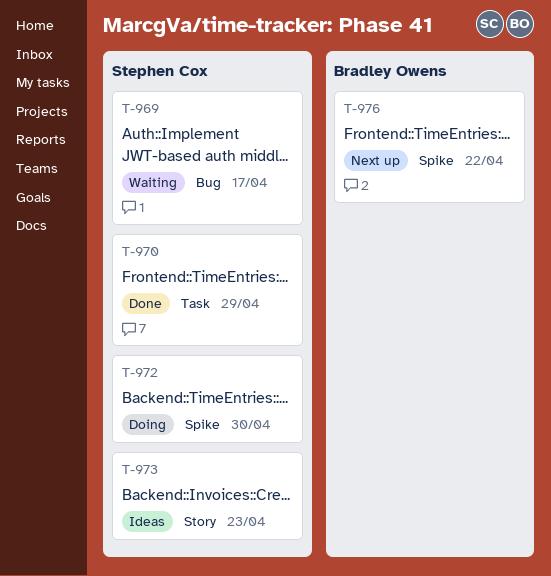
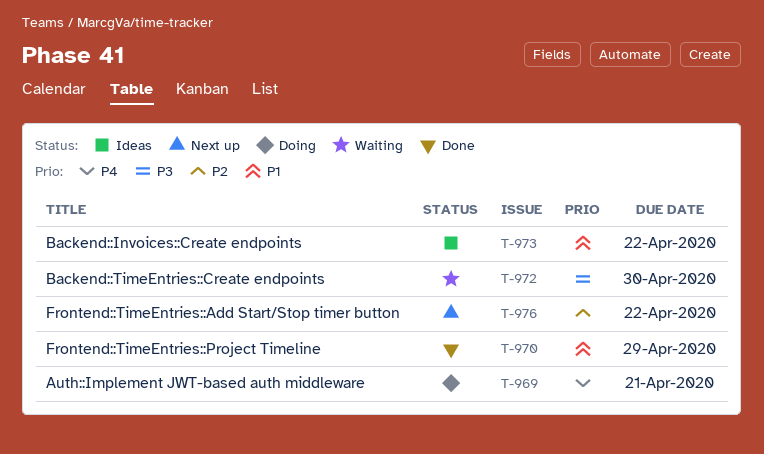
T-969, status: Waiting -> Doing
T-969, due: Apr 17 -> Apr 21
T-972, status: Doing -> Waiting
T-973, due: Apr 23 -> Apr 22

